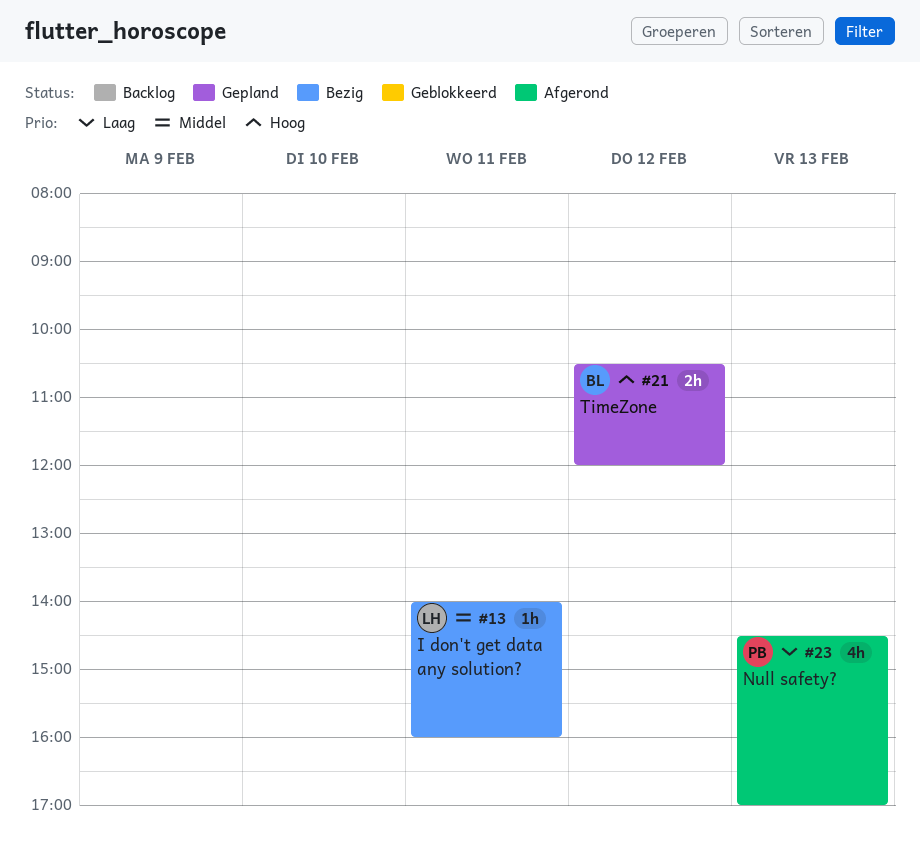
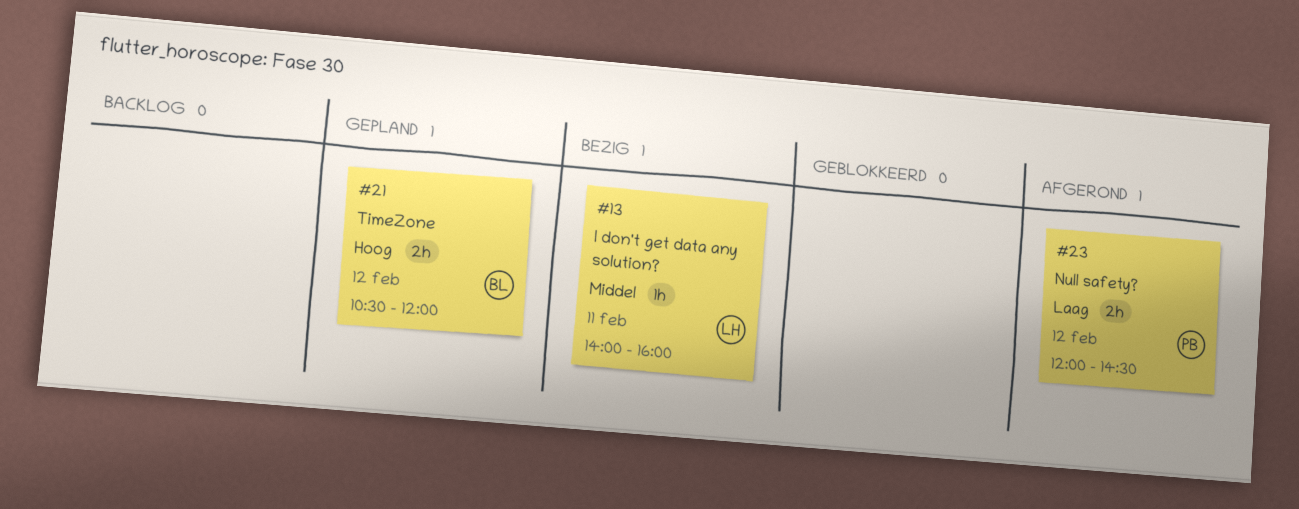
#23, estimate: 4h -> 2h
#23, day: Feb 13 -> Feb 12
#23, begins: 14:30 -> 12:00
#23, ends: 17:00 -> 14:30

